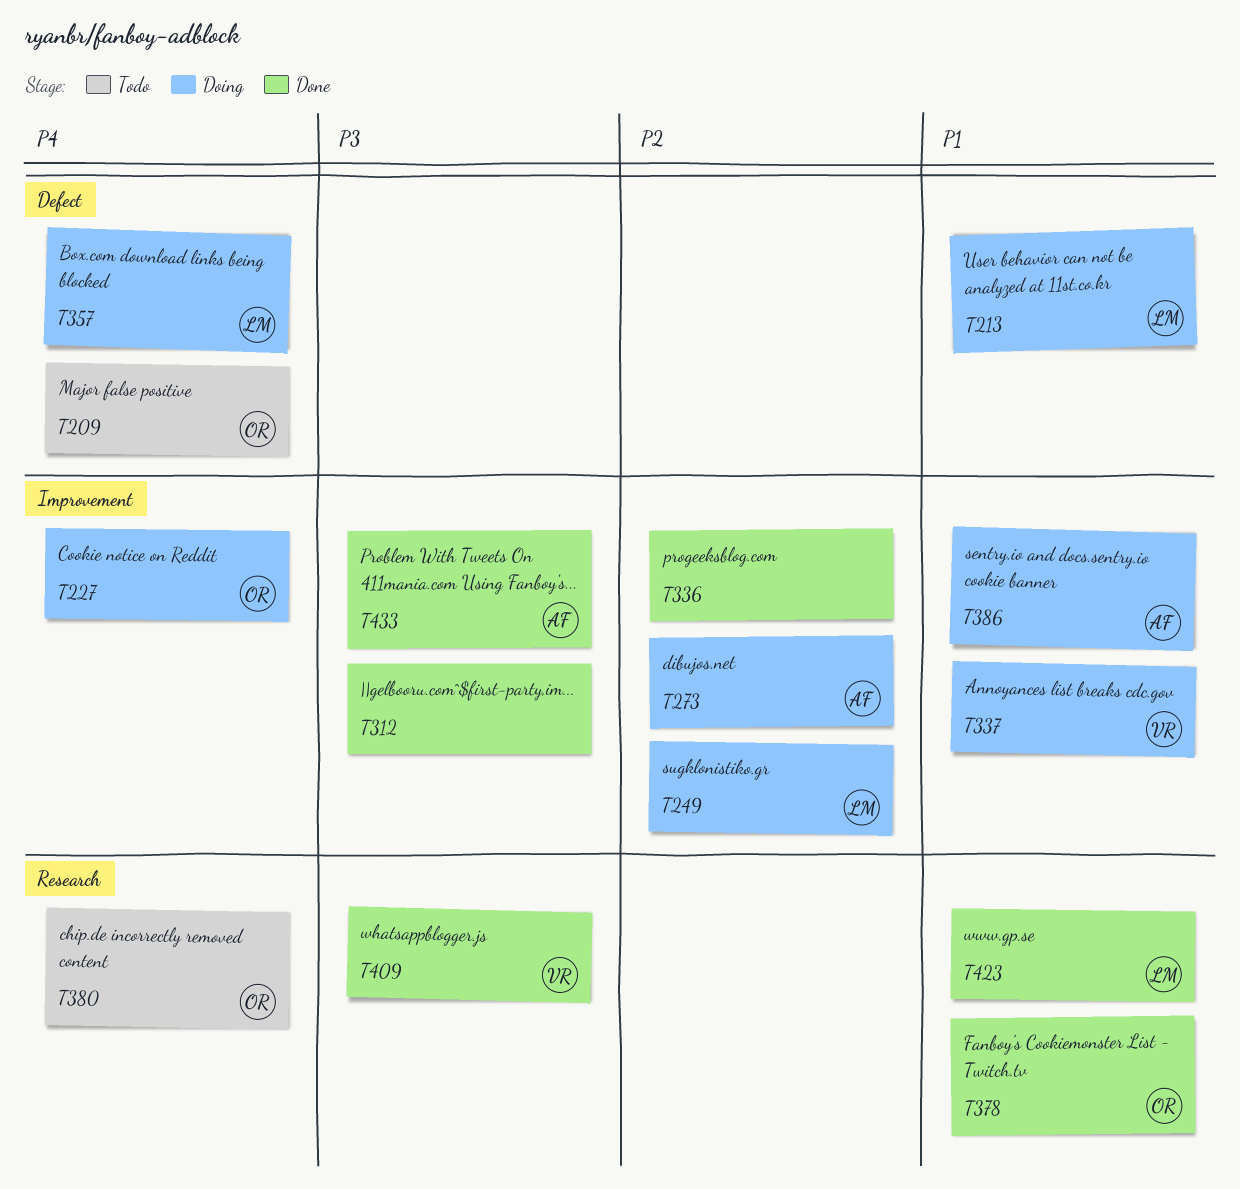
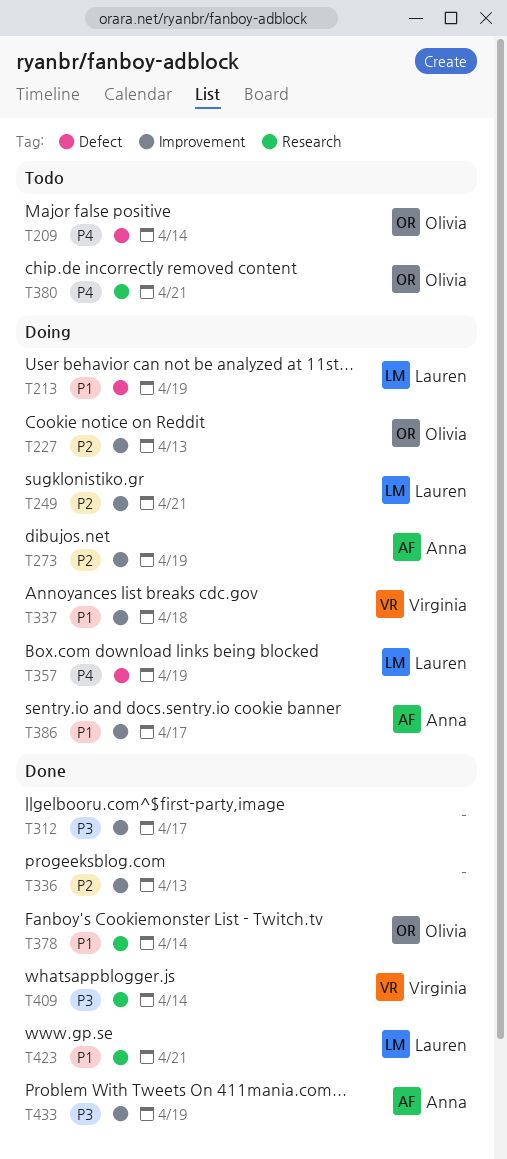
T227, priority: P4 -> P2

